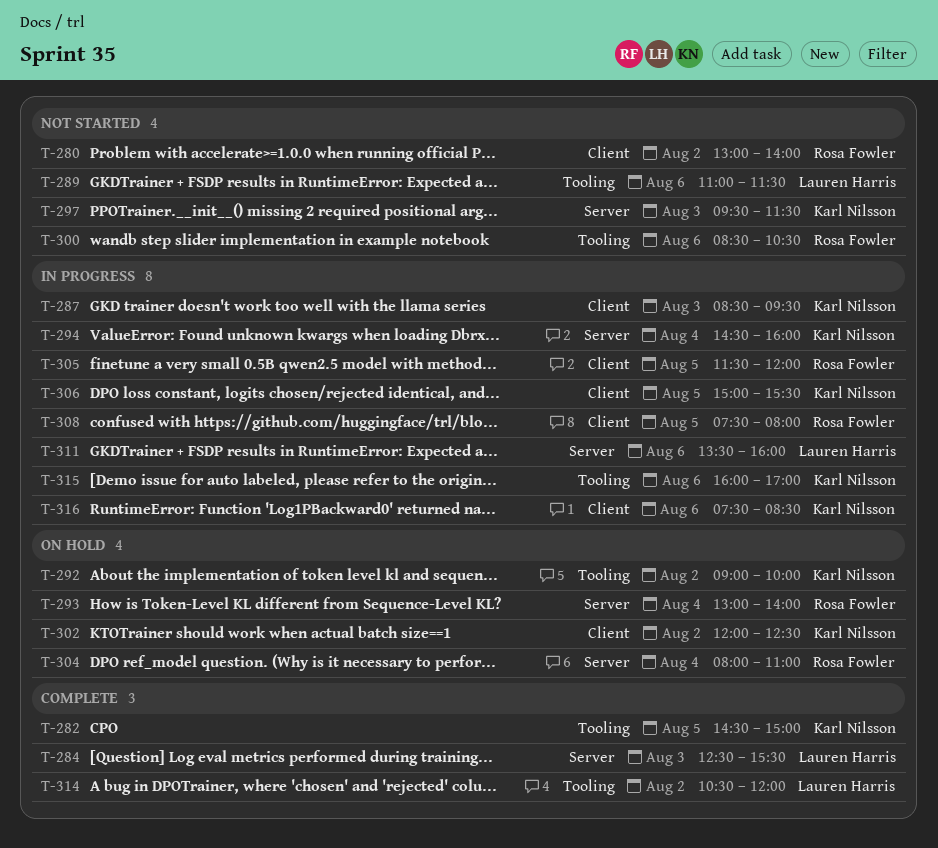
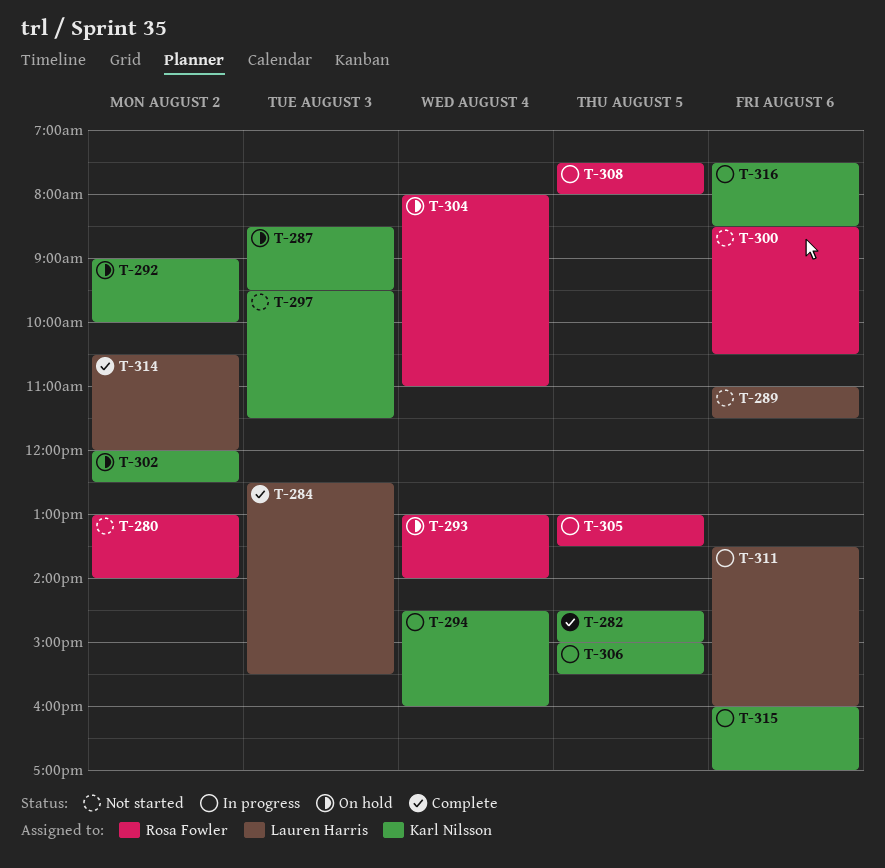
T-287, status: In progress -> On hold
T-305, begins: 11:30 -> 13:00
T-305, ends: 12:00 -> 13:30

